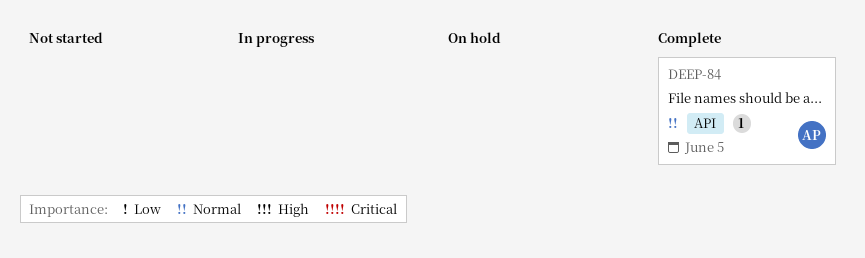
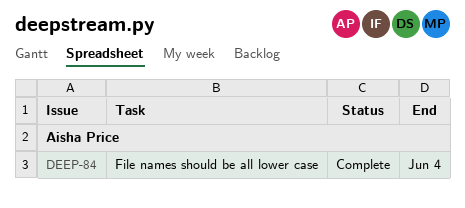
DEEP-84, due: Jun 5 -> Jun 4

